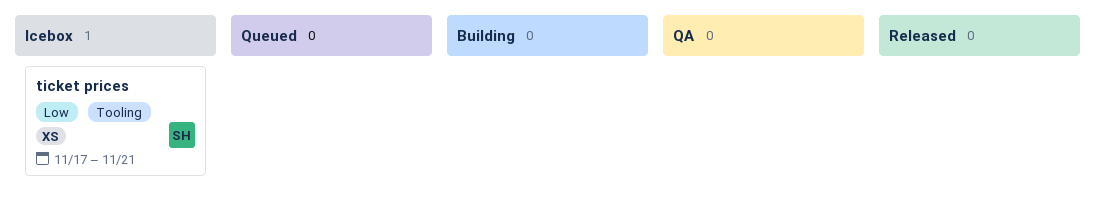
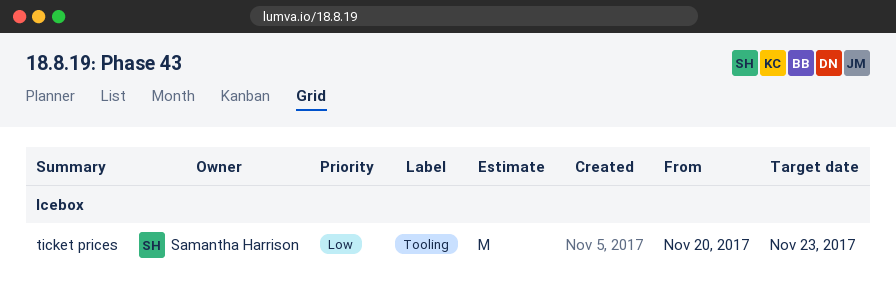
ticket prices, estimate: XS -> M
ticket prices, start: Nov 17 -> Nov 20
ticket prices, due: Nov 21 -> Nov 23

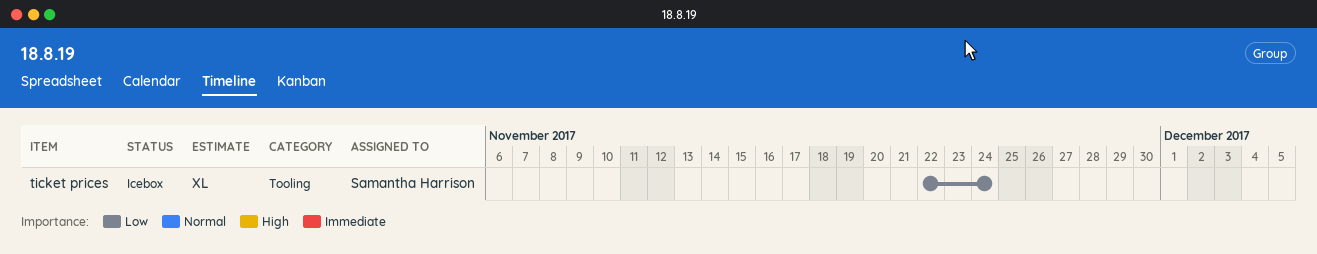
ticket prices, estimate: M -> XL
ticket prices, start: Nov 20 -> Nov 22
ticket prices, due: Nov 23 -> Nov 24

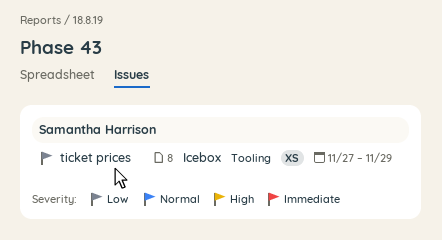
ticket prices, estimate: XL -> XS
ticket prices, start: Nov 22 -> Nov 27
ticket prices, due: Nov 24 -> Nov 29

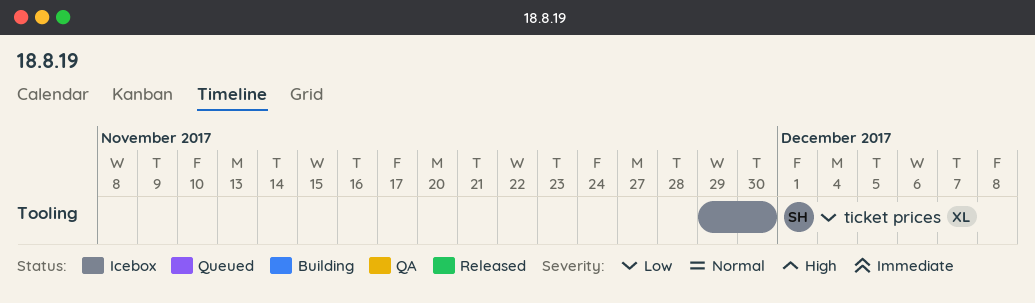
ticket prices, estimate: XS -> XL
ticket prices, start: Nov 27 -> Nov 29
ticket prices, due: Nov 29 -> Nov 30

